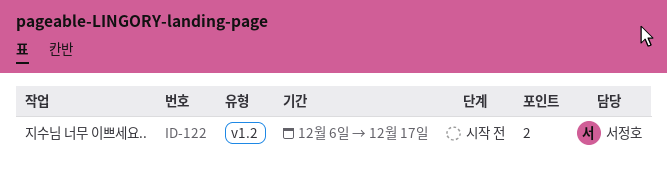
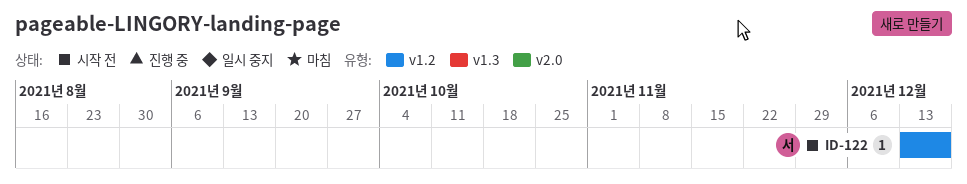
ID-122, estimate: 2 -> 1
ID-122, start: Dec 6 -> Dec 13

